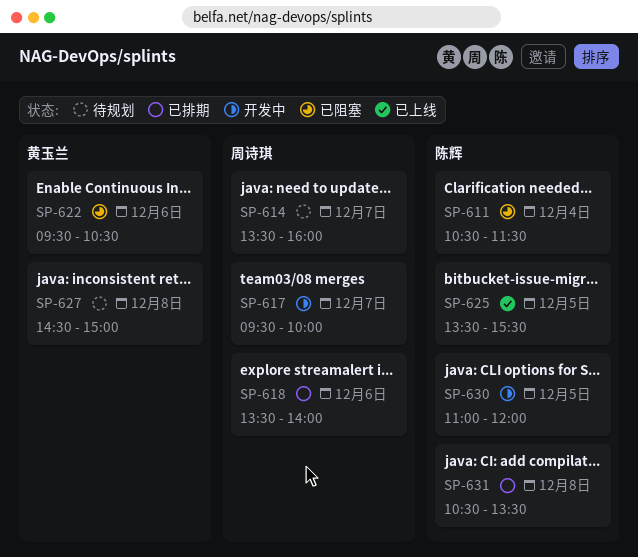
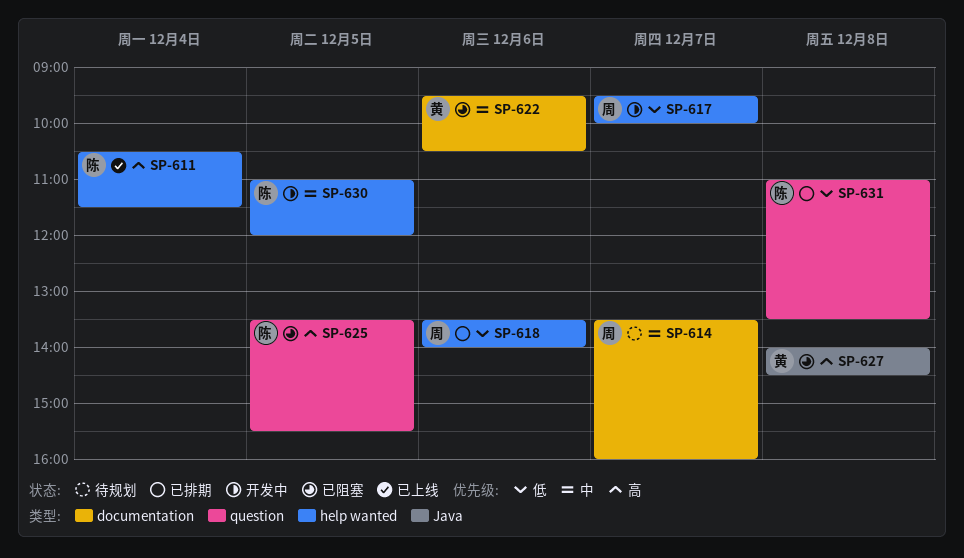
SP-611, status: 已阻塞 -> 已上线
SP-625, status: 已上线 -> 已阻塞
SP-627, status: 待规划 -> 已阻塞
SP-627, begins: 14:30 -> 14:00
SP-627, ends: 15:00 -> 14:30
SP-631, begins: 10:30 -> 11:00

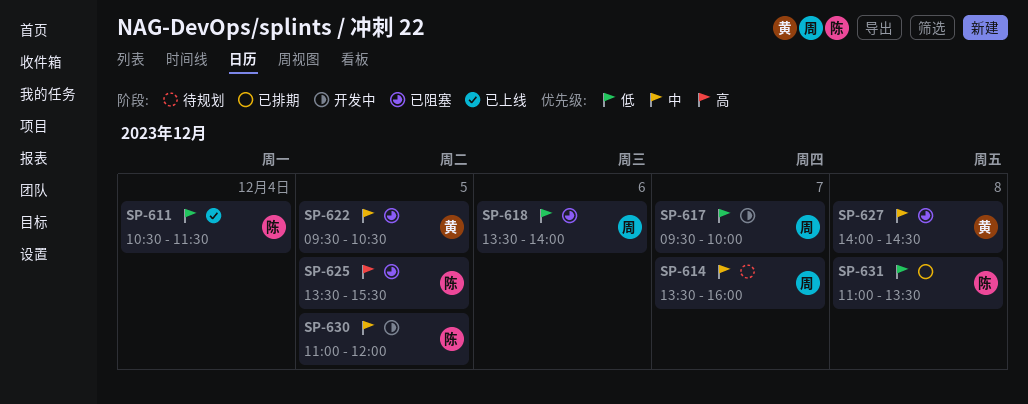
SP-611, priority: 高 -> 低
SP-618, status: 已排期 -> 已阻塞
SP-622, day: Dec 6 -> Dec 5
SP-627, priority: 高 -> 中

